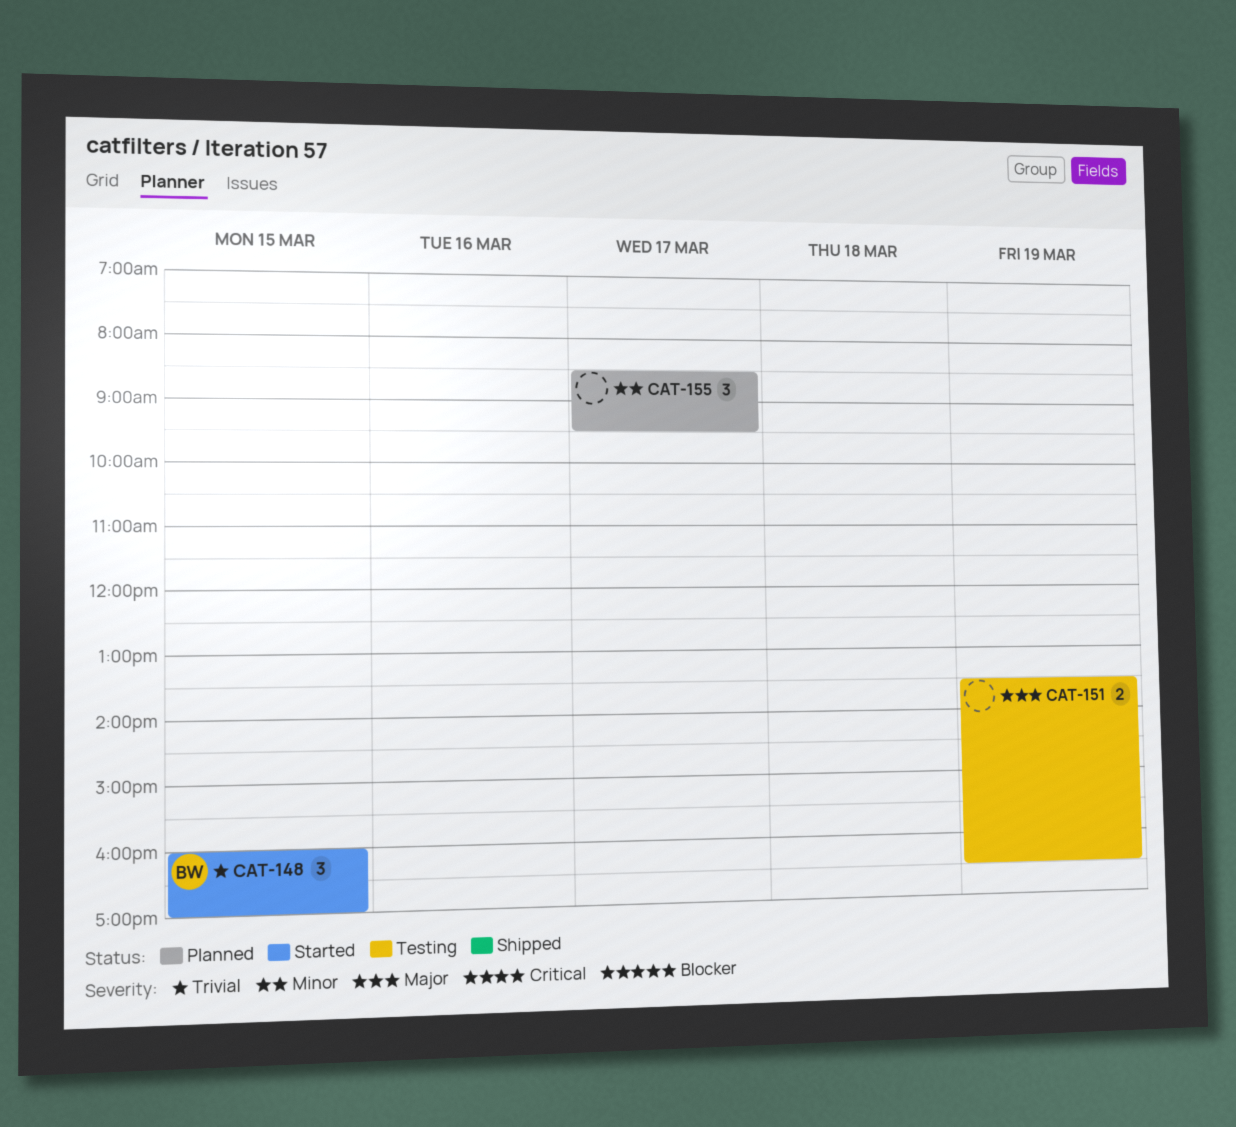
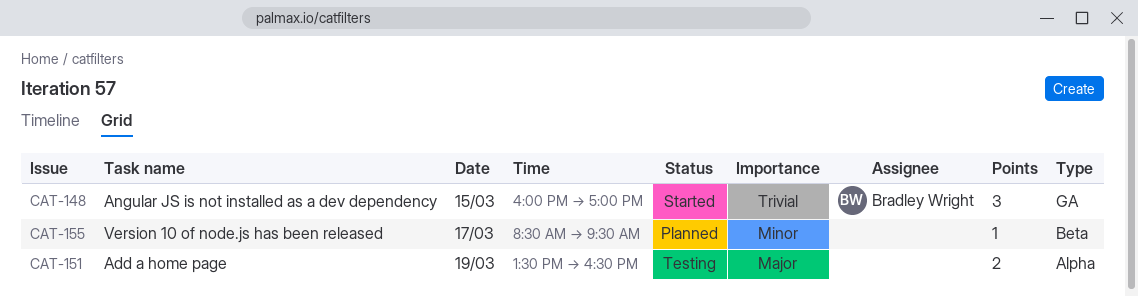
CAT-155, estimate: 3 -> 1

